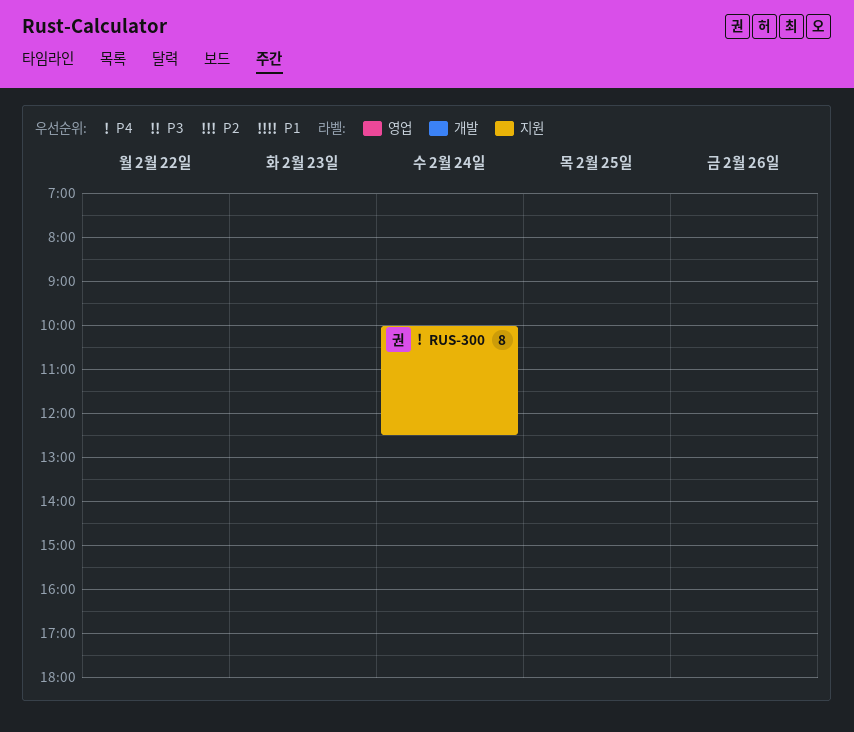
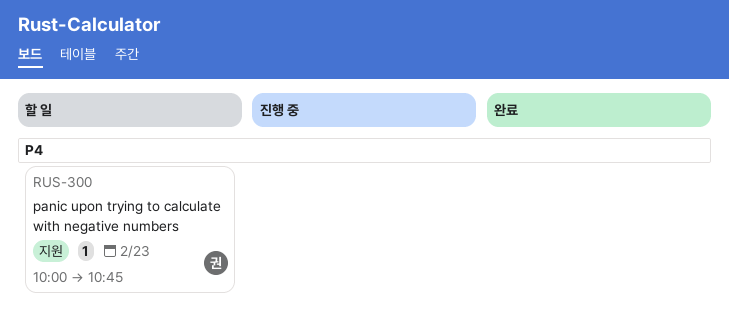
RUS-300, estimate: 8 -> 1
RUS-300, day: Feb 24 -> Feb 23
RUS-300, ends: 12:30 -> 10:45

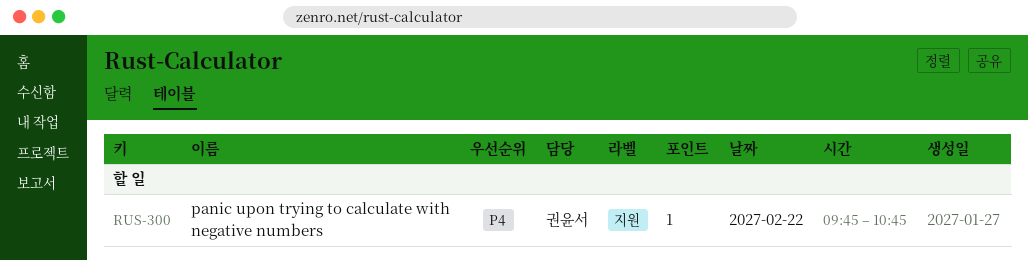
RUS-300, day: Feb 23 -> Feb 22
RUS-300, begins: 10:00 -> 09:45

